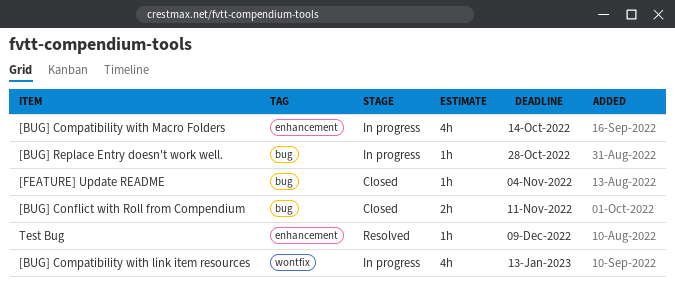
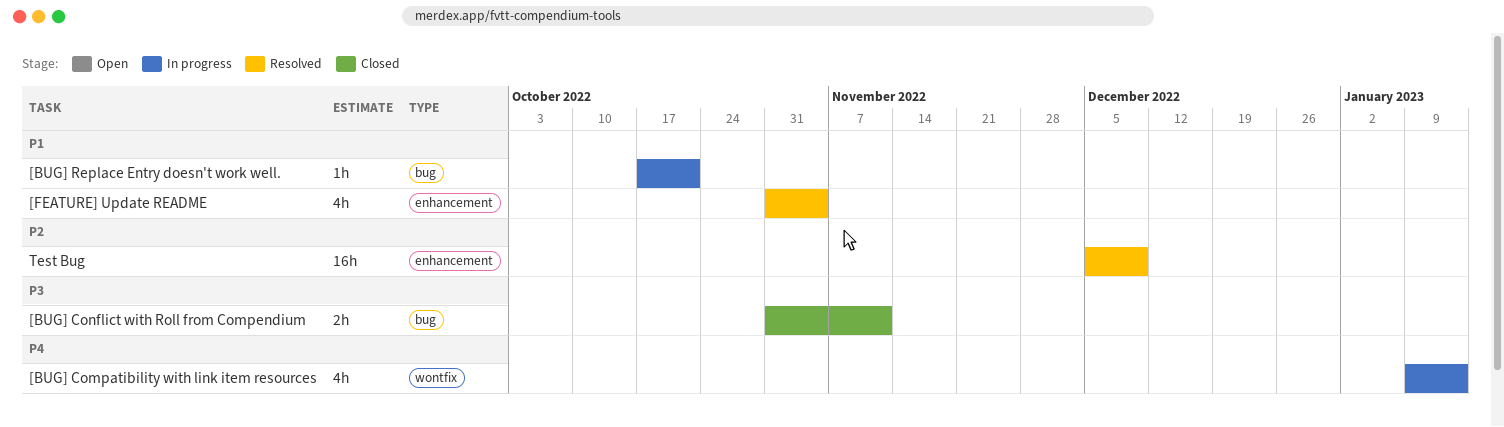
[BUG] Compatibility with Macro Folders: present -> none
[BUG] Replace Entry doesn't work well., due: Oct 28 -> Oct 21
[FEATURE] Update README, status: Closed -> Resolved
[FEATURE] Update README, label: bug -> enhancement
[FEATURE] Update README, estimate: 1h -> 4h
Test Bug, estimate: 1h -> 16h

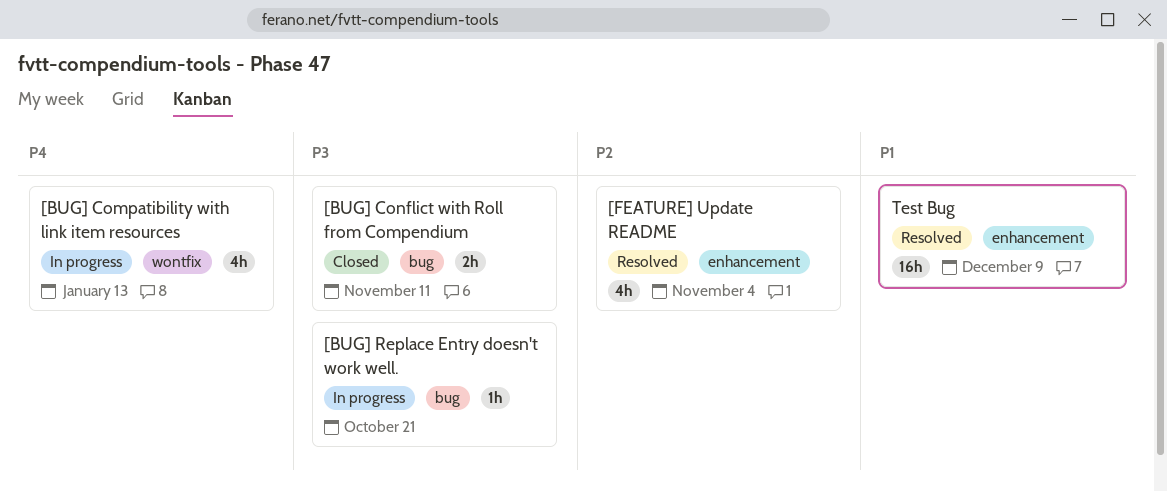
[BUG] Replace Entry doesn't work well., priority: P1 -> P3
[FEATURE] Update README, priority: P1 -> P2
Test Bug, priority: P2 -> P1

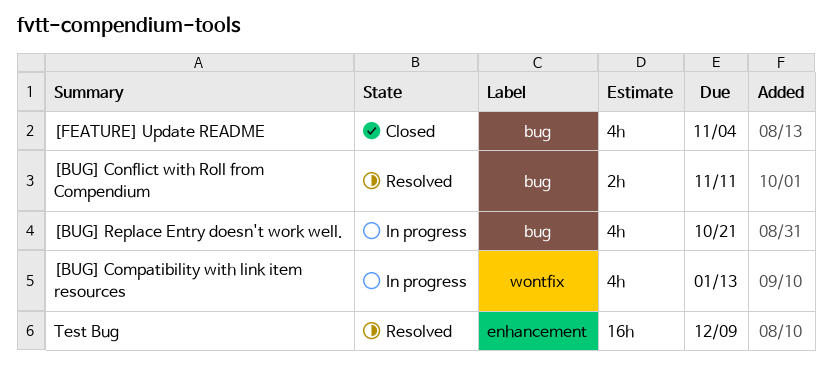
[BUG] Conflict with Roll from Compendium, status: Closed -> Resolved
[BUG] Replace Entry doesn't work well., estimate: 1h -> 4h
[FEATURE] Update README, status: Resolved -> Closed
[FEATURE] Update README, label: enhancement -> bug

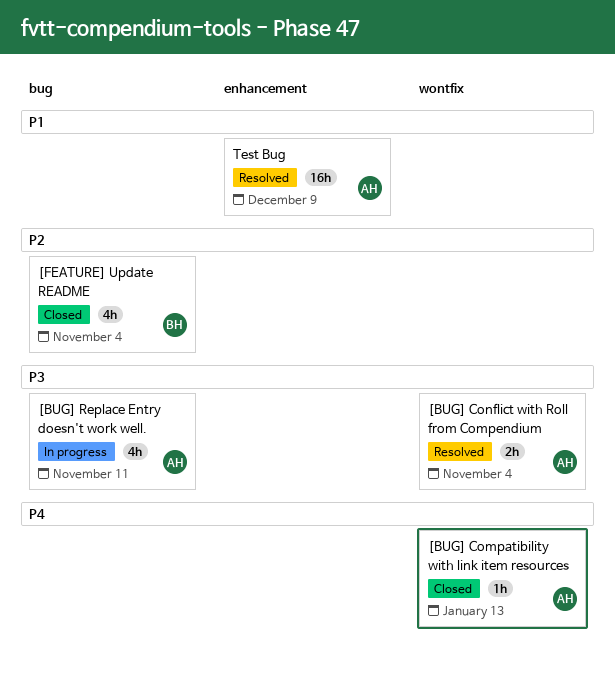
[BUG] Compatibility with link item resources, status: In progress -> Closed
[BUG] Compatibility with link item resources, estimate: 4h -> 1h
[BUG] Conflict with Roll from Compendium, label: bug -> wontfix
[BUG] Conflict with Roll from Compendium, due: Nov 11 -> Nov 4
[BUG] Replace Entry doesn't work well., due: Oct 21 -> Nov 11

